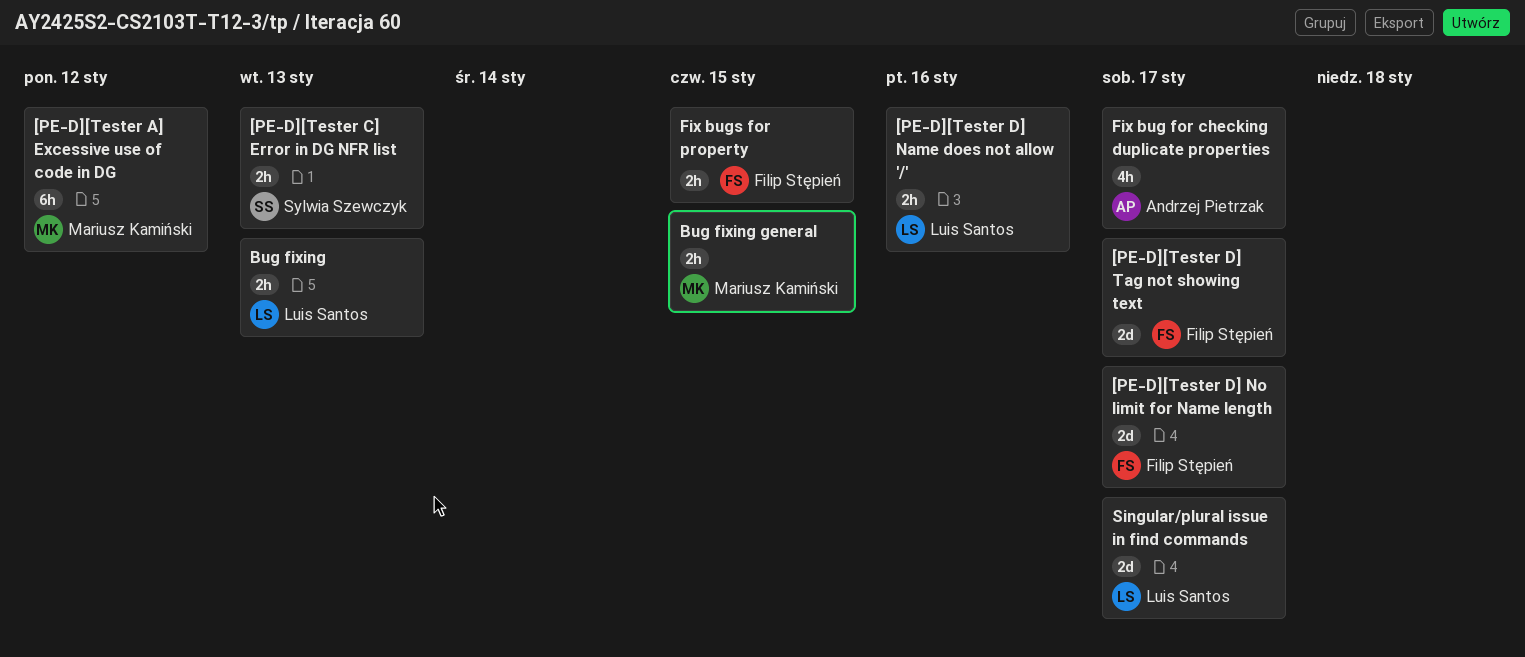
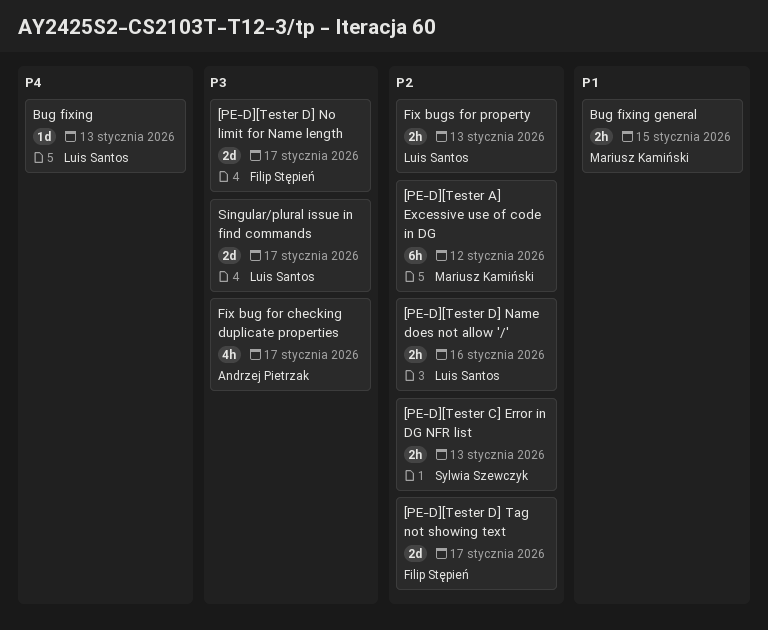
Bug fixing, estimate: 2h -> 1d
Fix bugs for property, owner: Filip Stępień -> Luis Santos
Fix bugs for property, due: Jan 15 -> Jan 13

